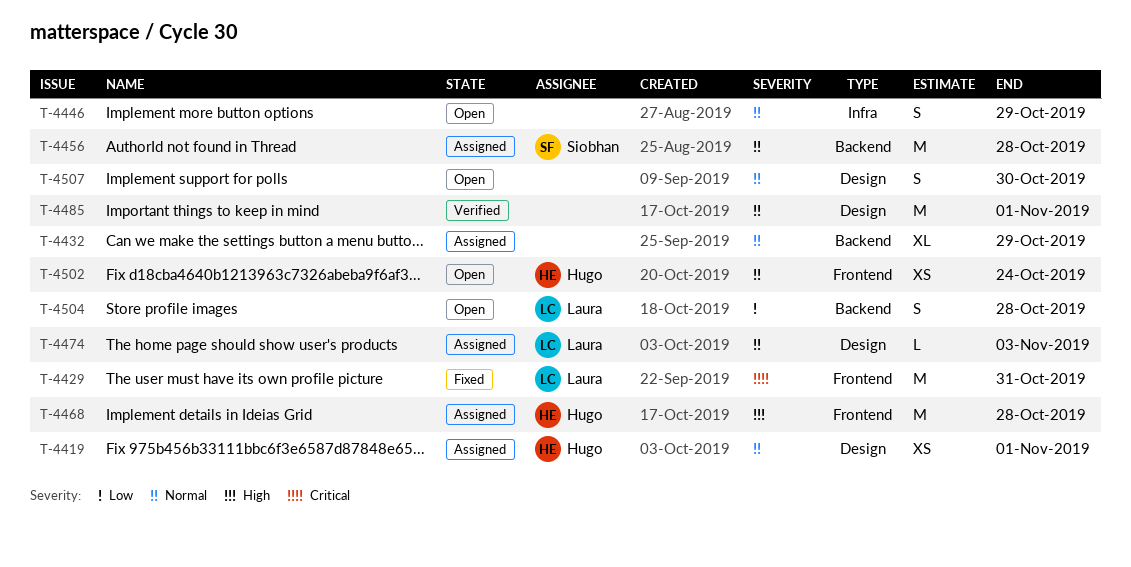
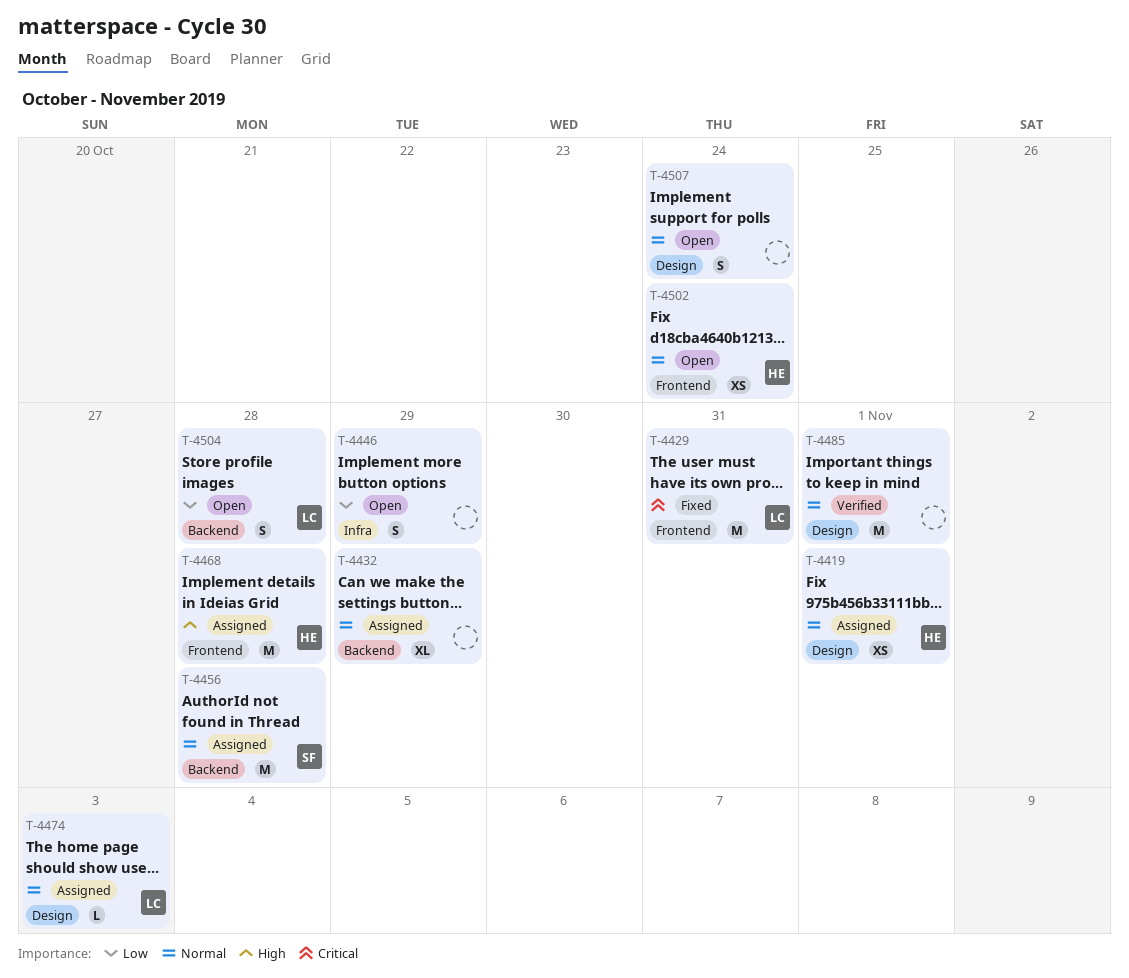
T-4446, priority: Normal -> Low
T-4507, due: Oct 30 -> Oct 24

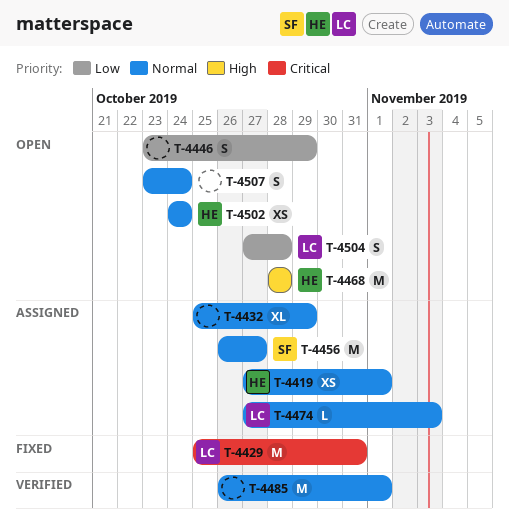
T-4456, due: Oct 28 -> Oct 27
T-4468, status: Assigned -> Open

